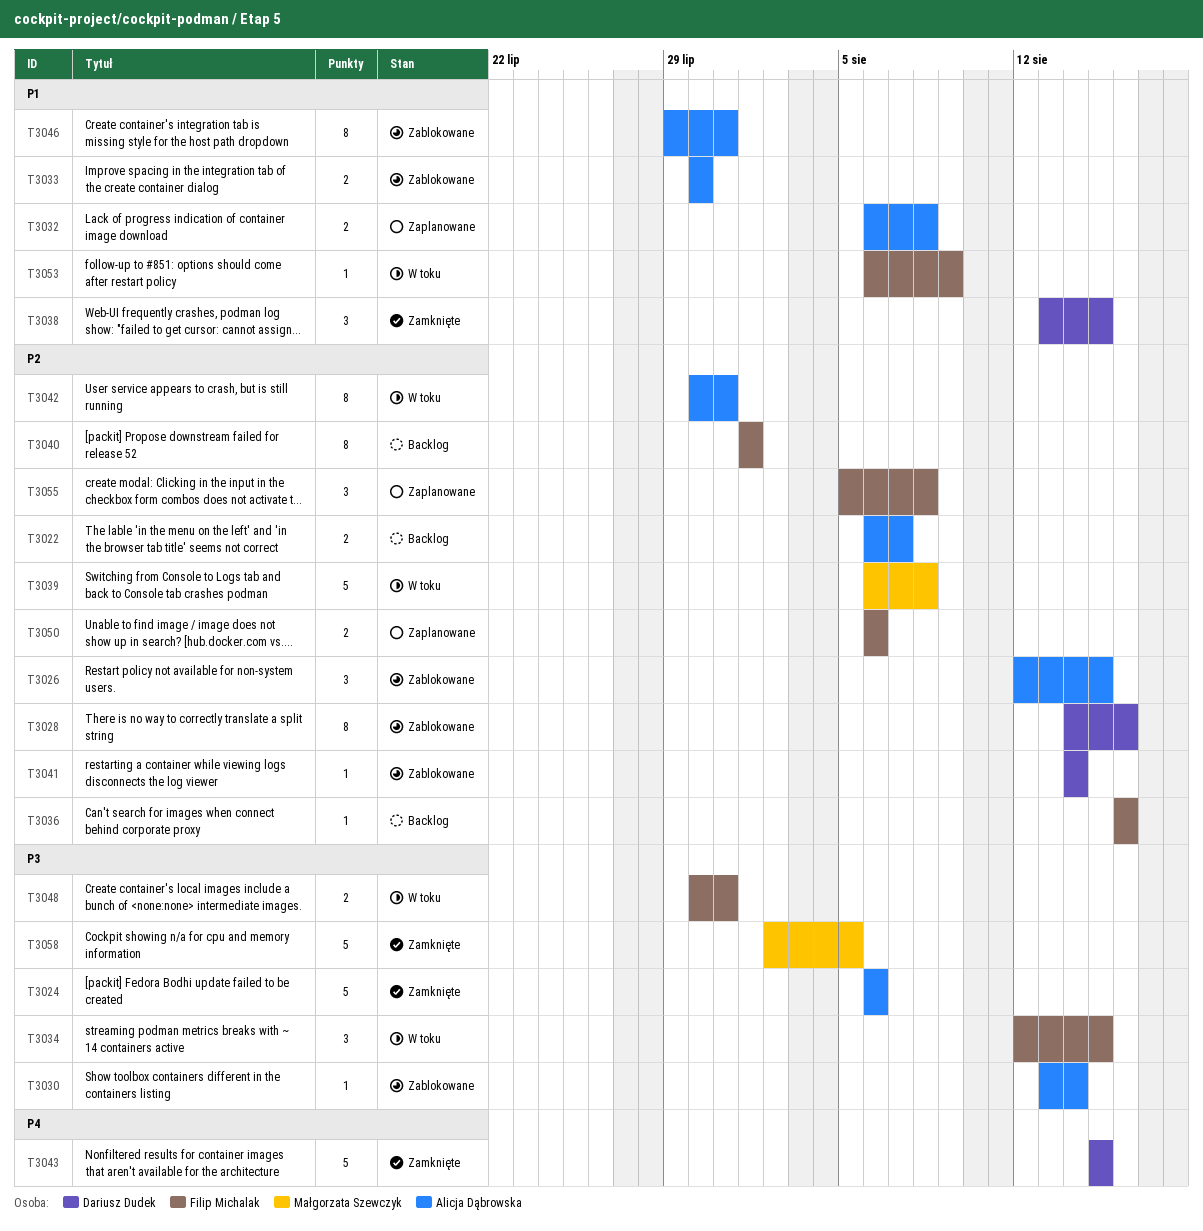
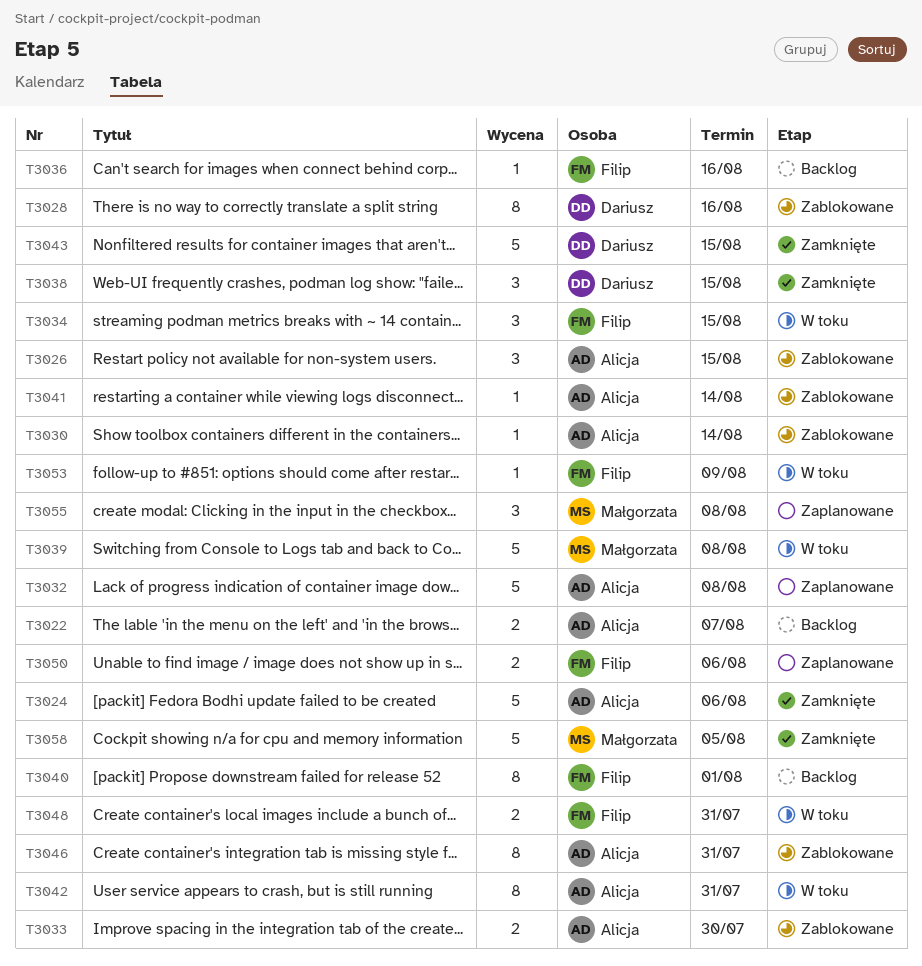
T3032, estimate: 2 -> 5
T3041, owner: Dariusz Dudek -> Alicja Dąbrowska
T3055, owner: Filip Michalak -> Małgorzata Szewczyk

